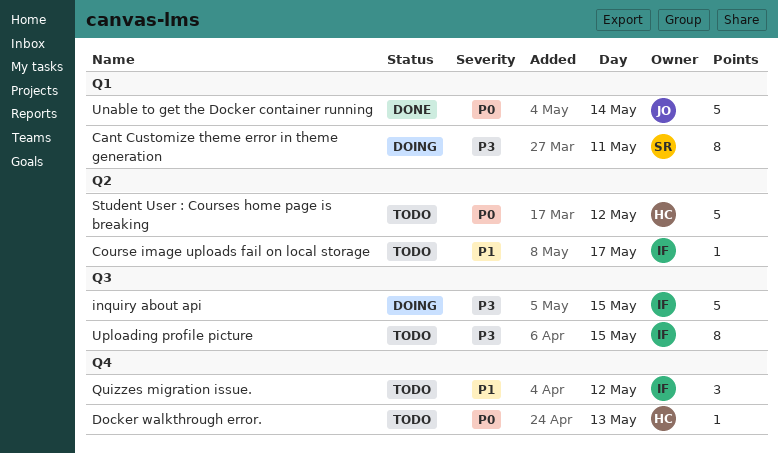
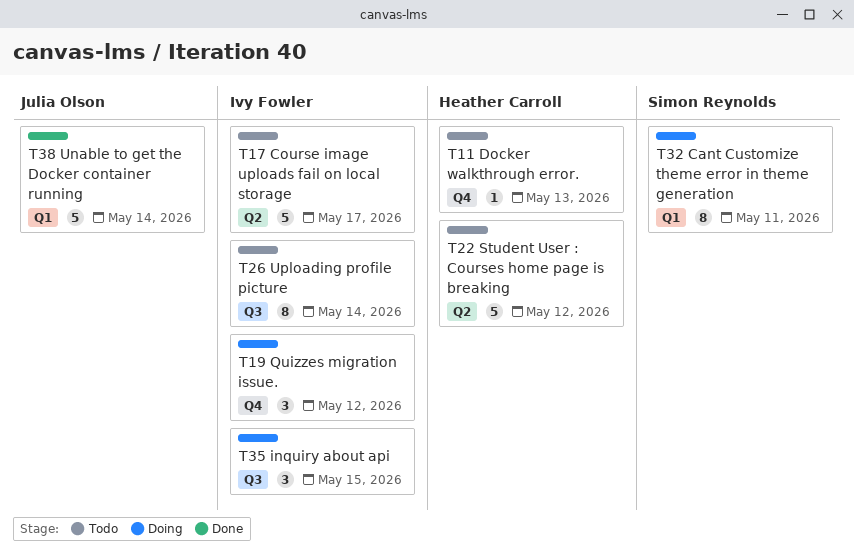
Course image uploads fail on local storage, estimate: 1 -> 5
inquiry about api, estimate: 5 -> 3
Quizzes migration issue., status: Todo -> Doing
Uploading profile picture, day: May 15 -> May 14

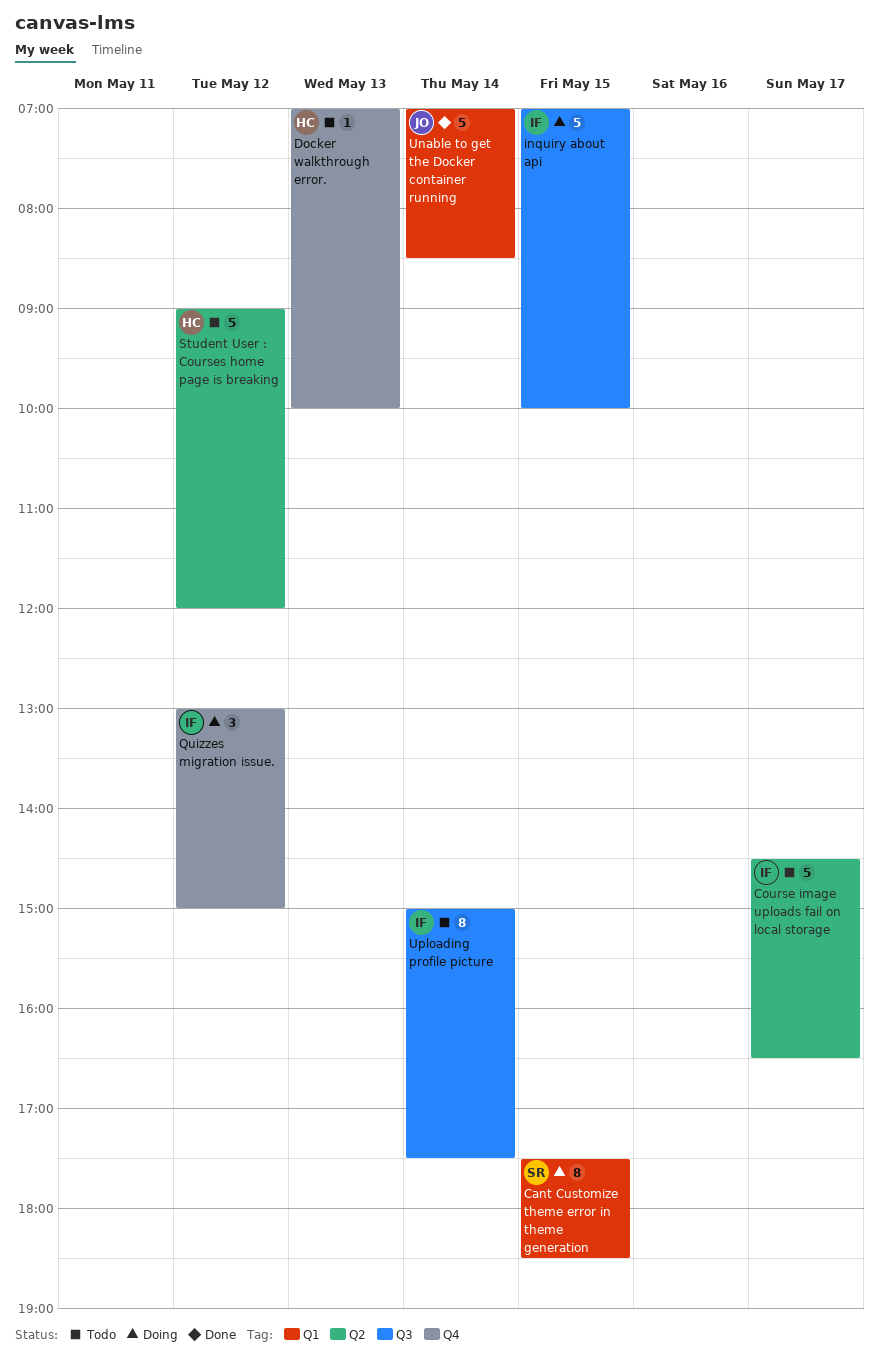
Cant Customize theme error in theme generation, day: May 11 -> May 15
inquiry about api, estimate: 3 -> 5

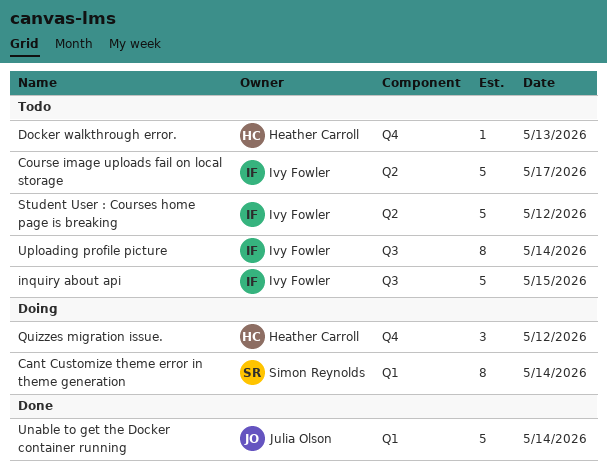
Cant Customize theme error in theme generation, day: May 15 -> May 14
inquiry about api, status: Doing -> Todo
Quizzes migration issue., owner: Ivy Fowler -> Heather Carroll
Student User : Courses home page is breaking, owner: Heather Carroll -> Ivy Fowler

